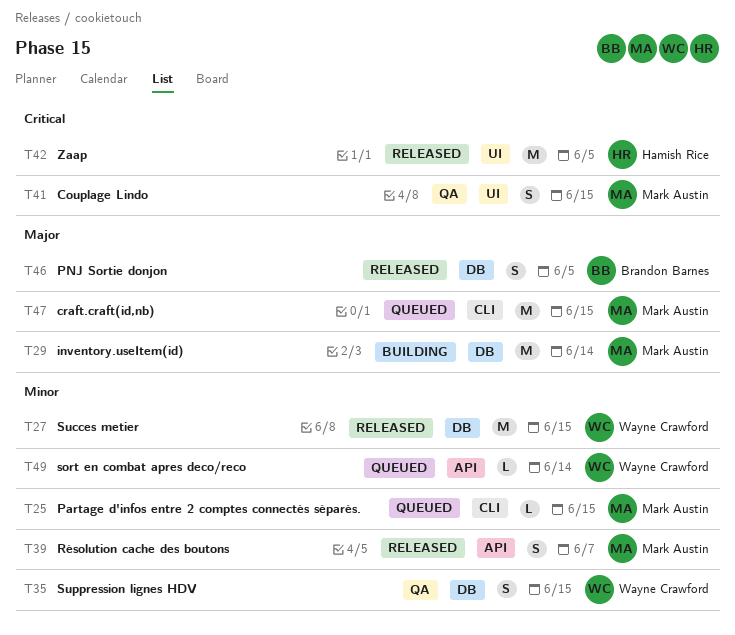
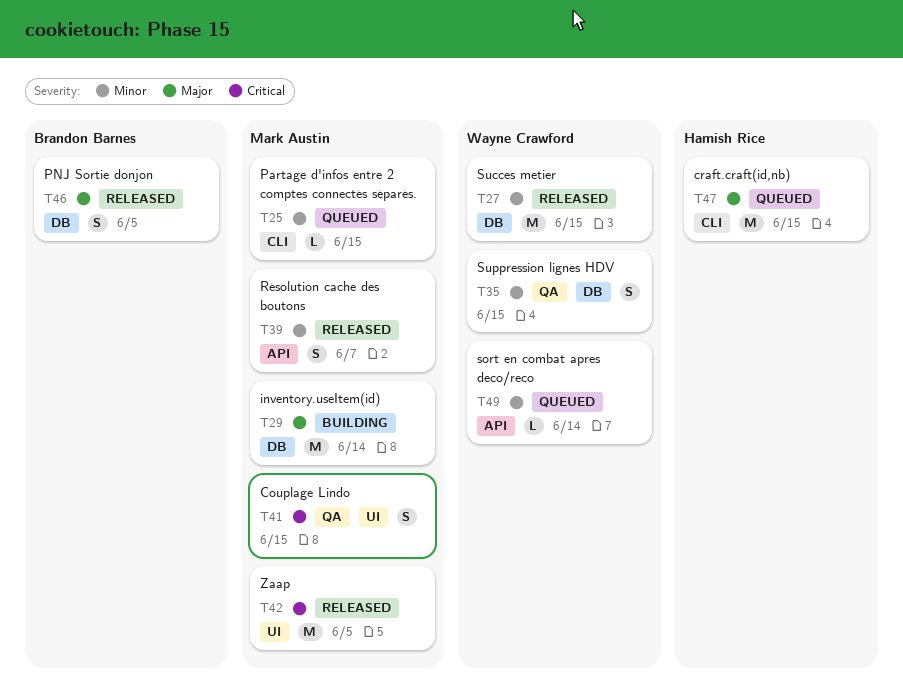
T42, owner: Hamish Rice -> Mark Austin
T47, owner: Mark Austin -> Hamish Rice

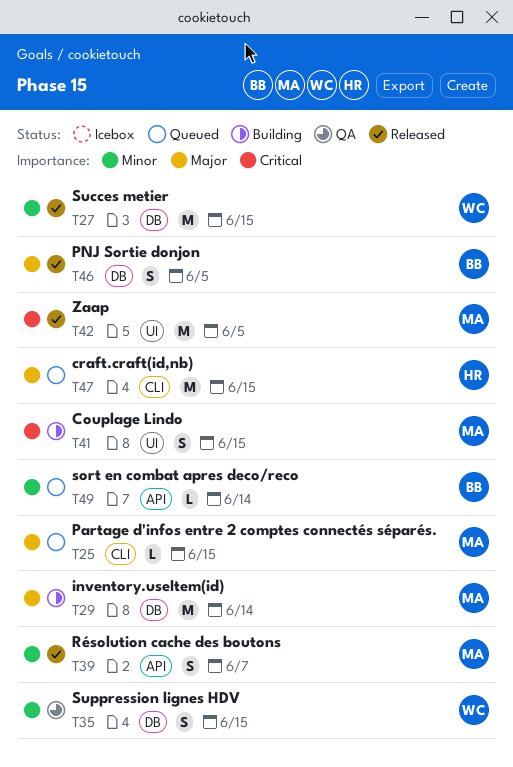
T25, priority: Minor -> Major
T41, status: QA -> Building
T49, owner: Wayne Crawford -> Brandon Barnes

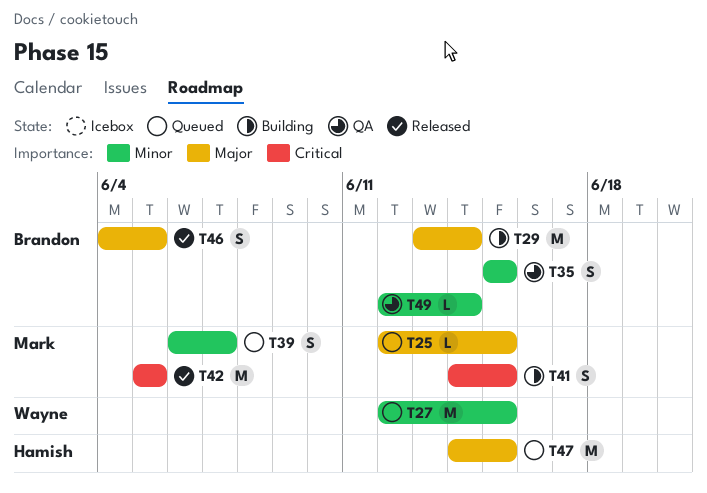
T27, status: Released -> Queued
T29, owner: Mark -> Brandon
T35, owner: Wayne -> Brandon
T39, status: Released -> Queued
T49, status: Queued -> QA

